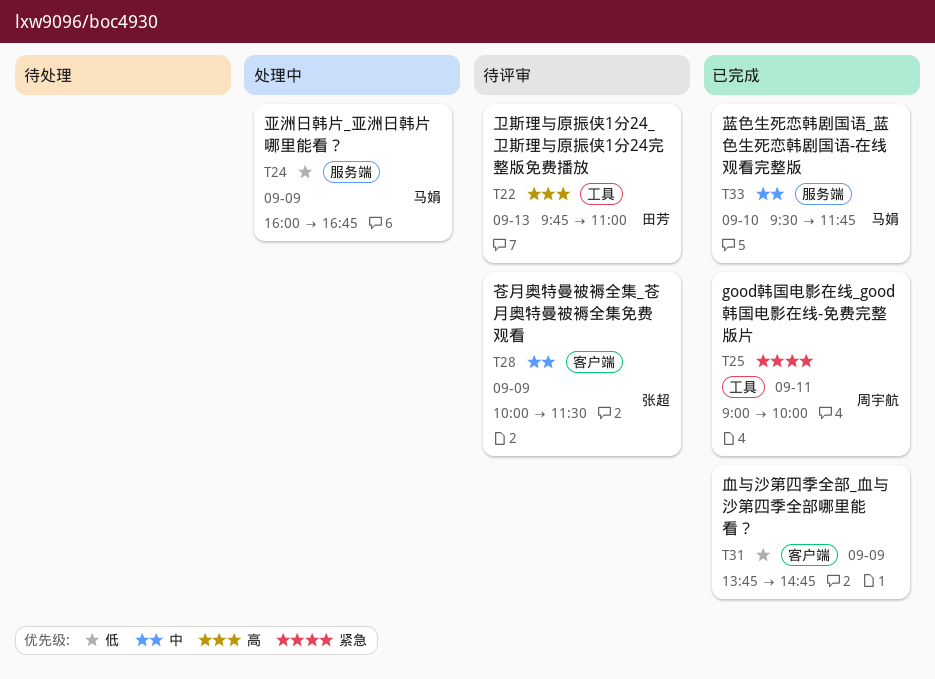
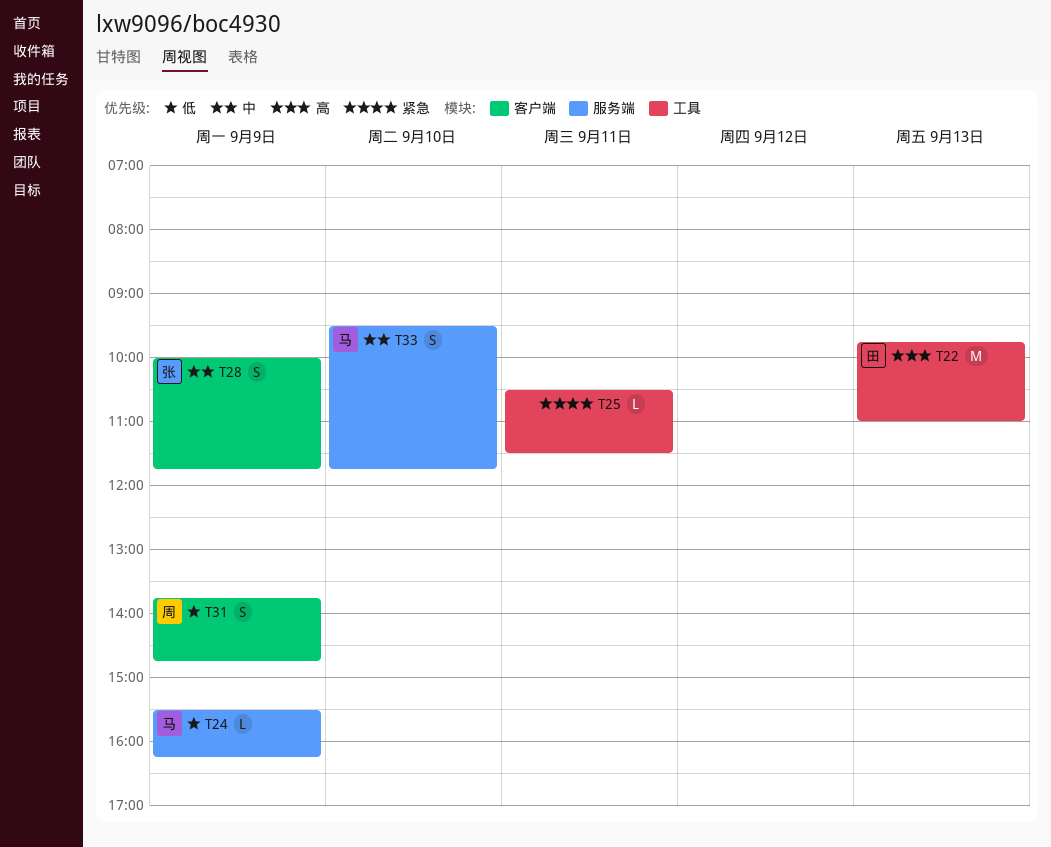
T24, begins: 16:00 -> 15:30
T24, ends: 16:45 -> 16:15
T25, owner: 周宇航 -> none
T25, begins: 09:00 -> 10:30
T25, ends: 10:00 -> 11:30
T28, ends: 11:30 -> 11:45
T31, owner: none -> 周宇航

